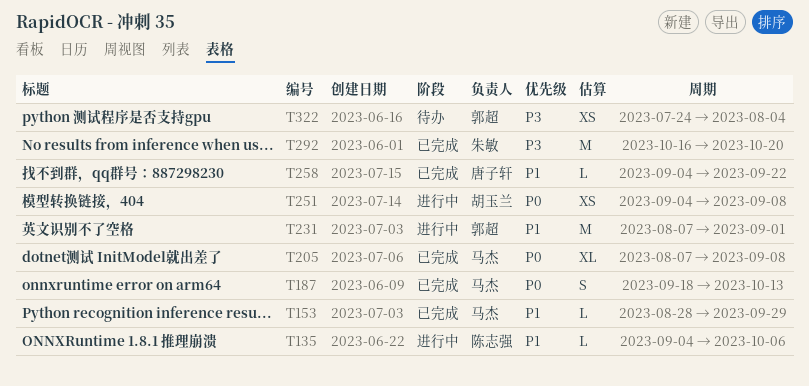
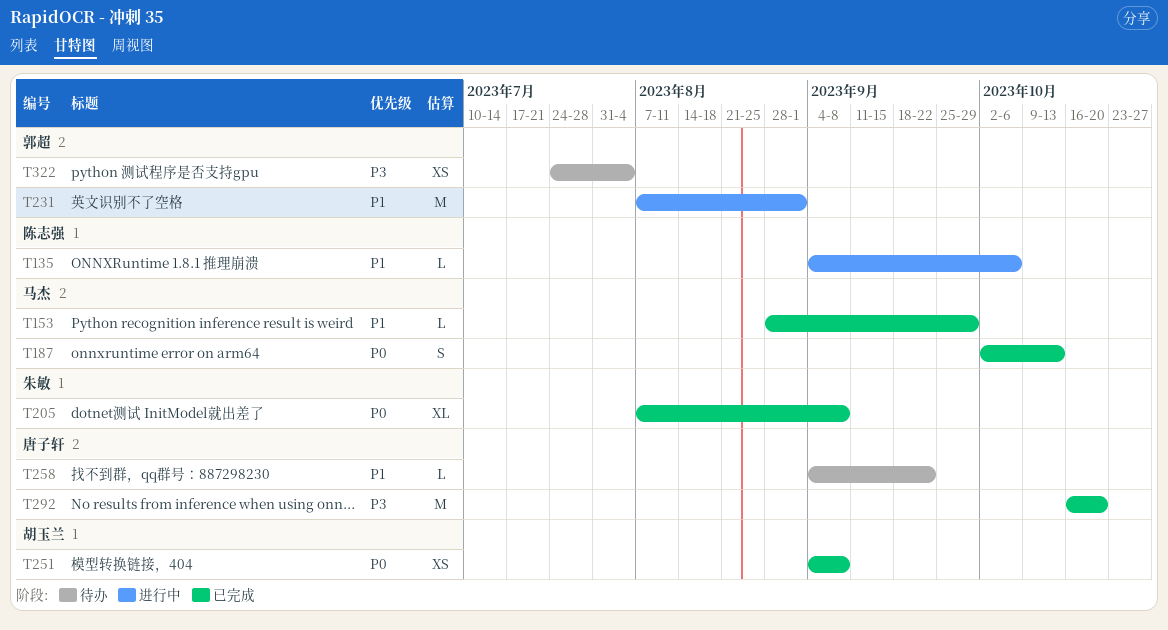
T187, start: Sep 18 -> Oct 2
T205, owner: 马杰 -> 朱敏
T251, status: 进行中 -> 已完成
T258, status: 已完成 -> 待办
T292, owner: 朱敏 -> 唐子轩

